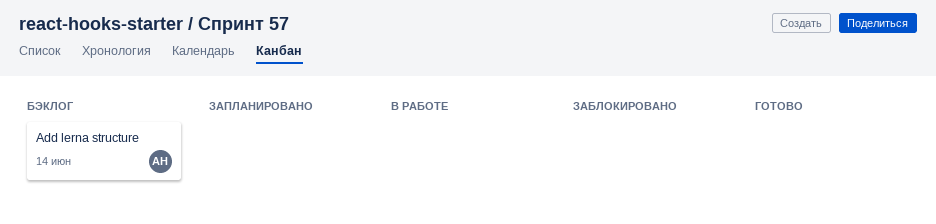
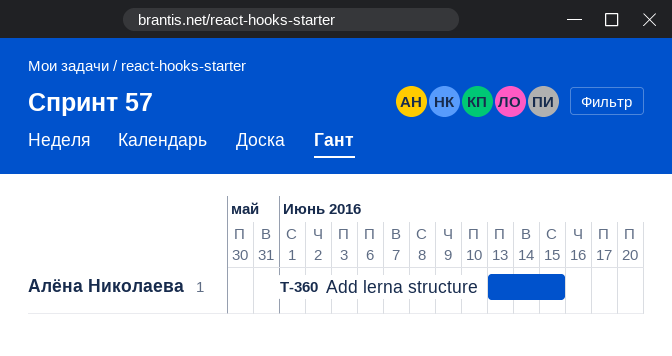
Add lerna structure, due: Jun 14 -> Jun 15

